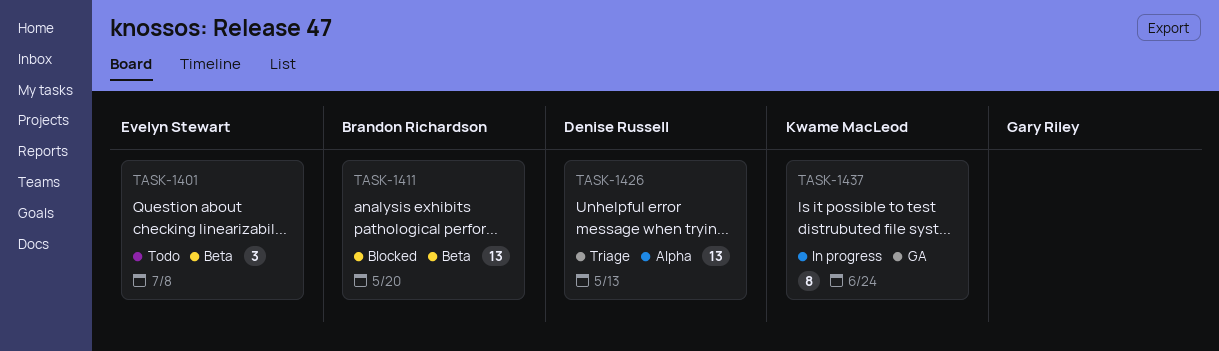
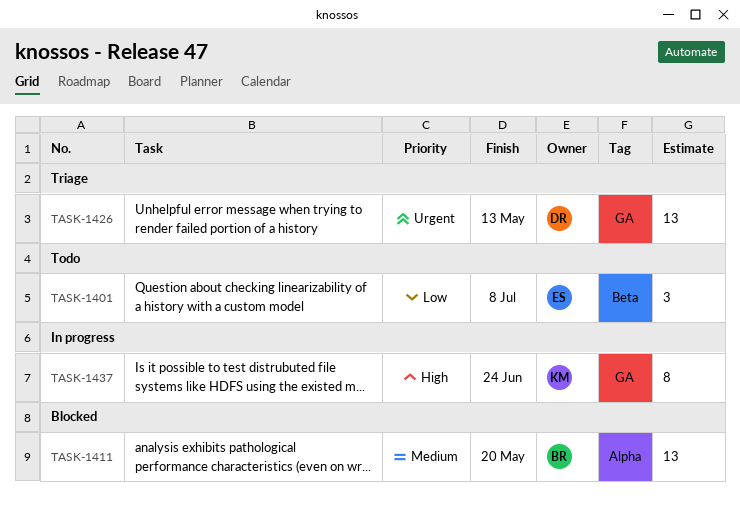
TASK-1411, label: Beta -> Alpha
TASK-1426, label: Alpha -> GA

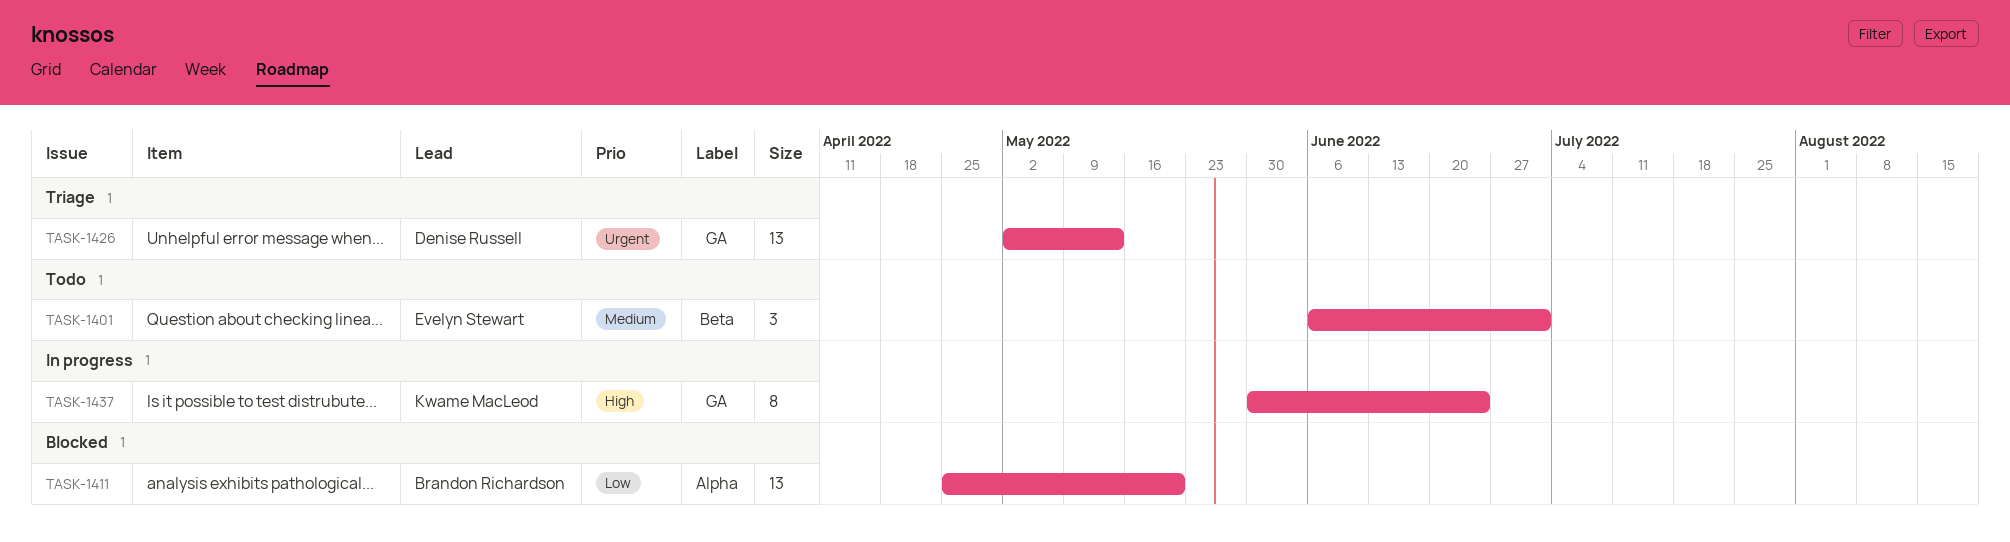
TASK-1401, priority: Low -> Medium
TASK-1401, due: Jul 8 -> Jul 1
TASK-1411, priority: Medium -> Low

